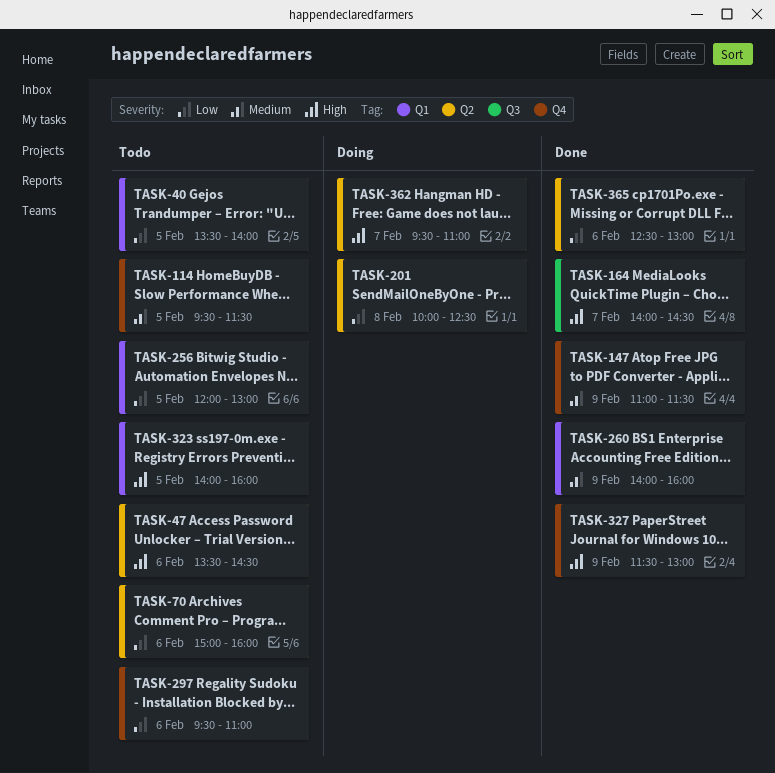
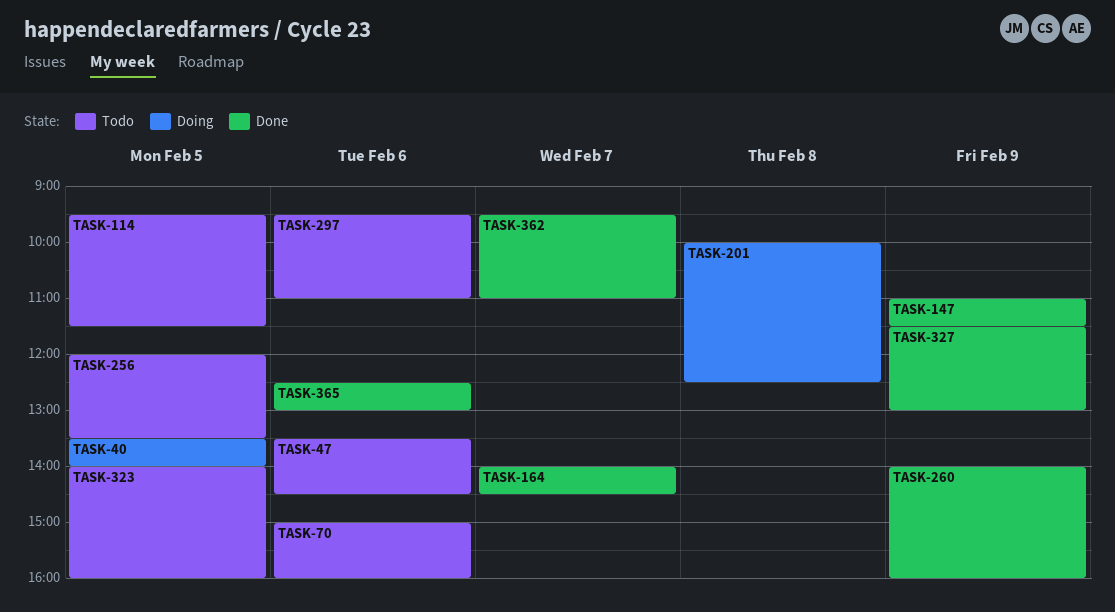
TASK-40, status: Todo -> Doing
TASK-256, ends: 13:00 -> 13:30
TASK-362, status: Doing -> Done

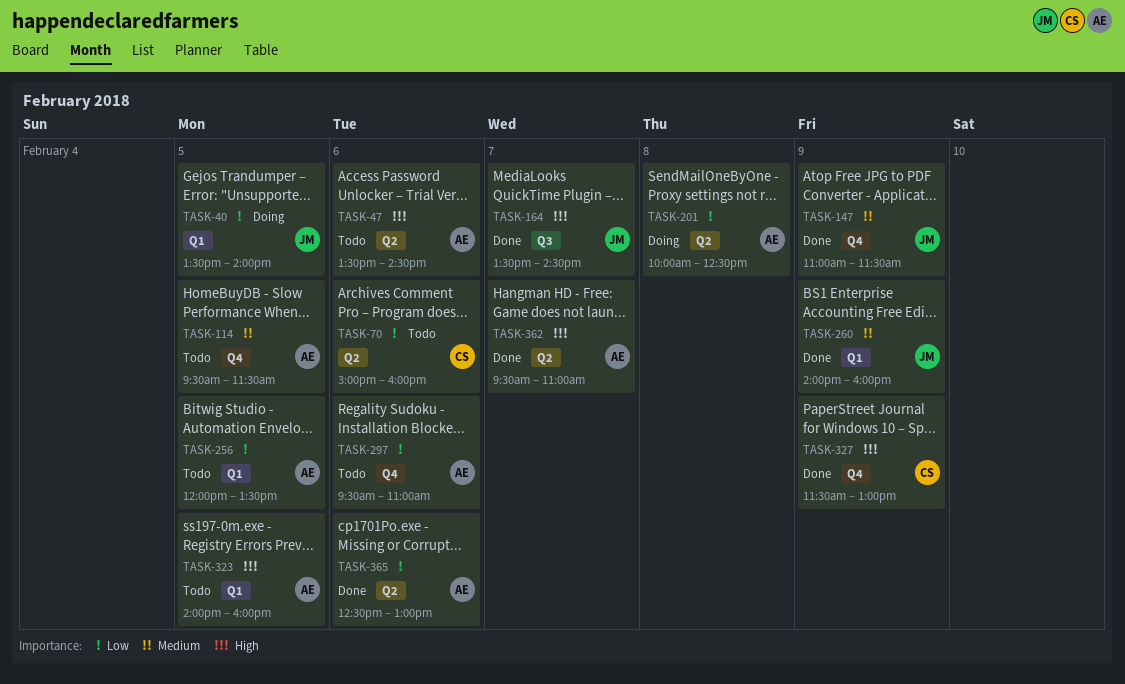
TASK-164, begins: 14:00 -> 13:30

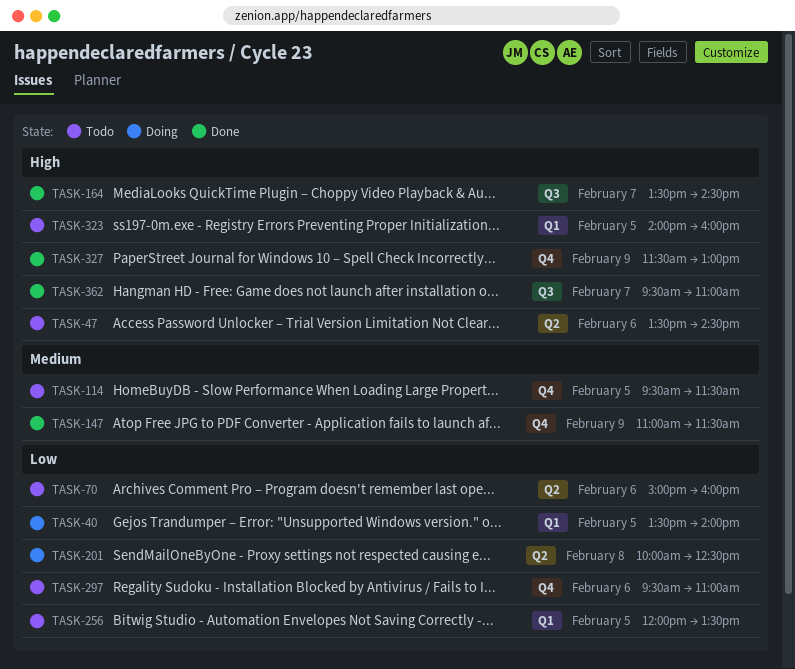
TASK-260: present -> none
TASK-362, label: Q2 -> Q3
TASK-365: present -> none

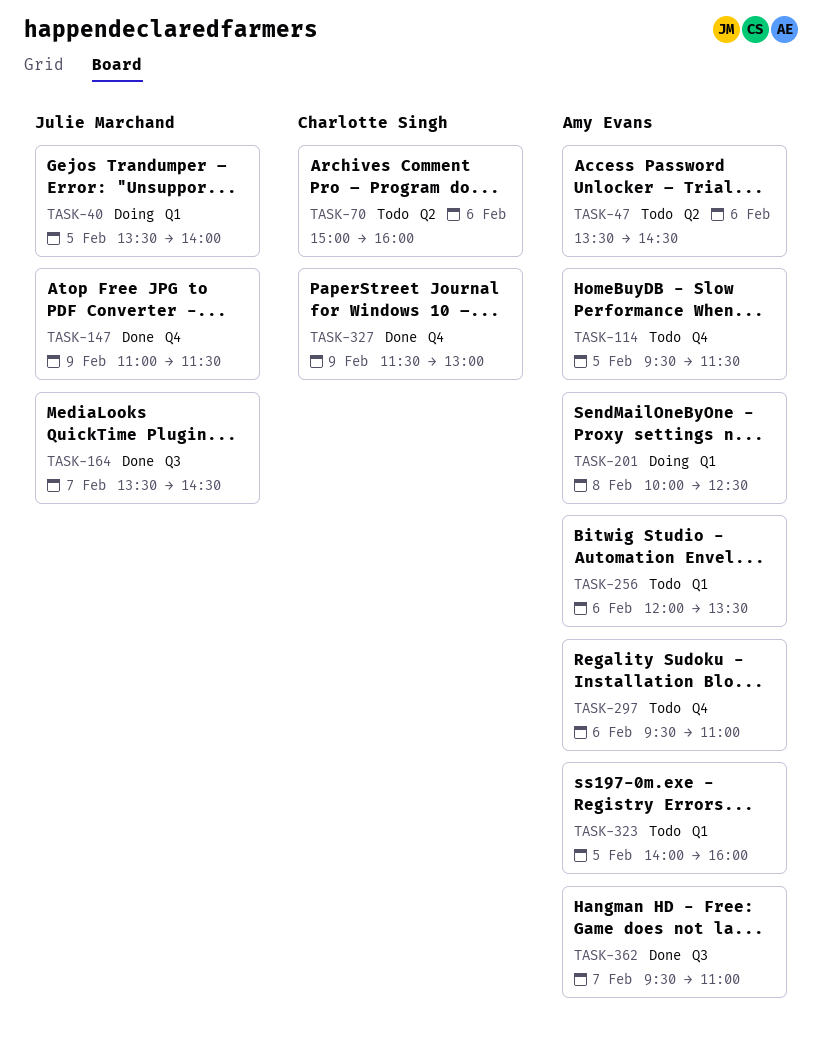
TASK-201, label: Q2 -> Q1
TASK-256, day: Feb 5 -> Feb 6

